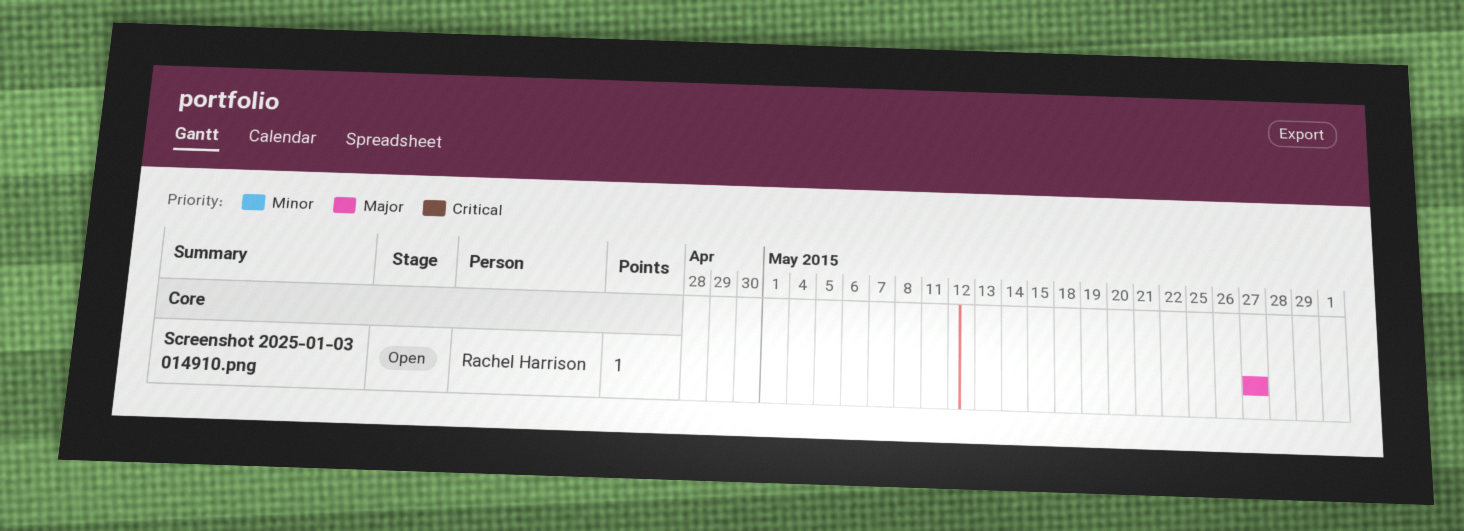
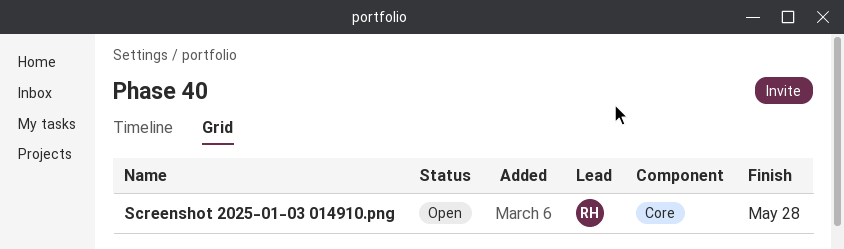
Screenshot 2025-01-03 014910.png, due: May 27 -> May 28

